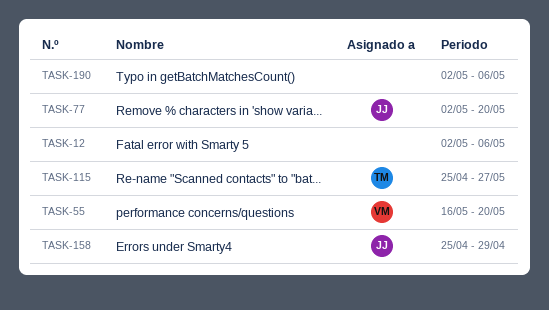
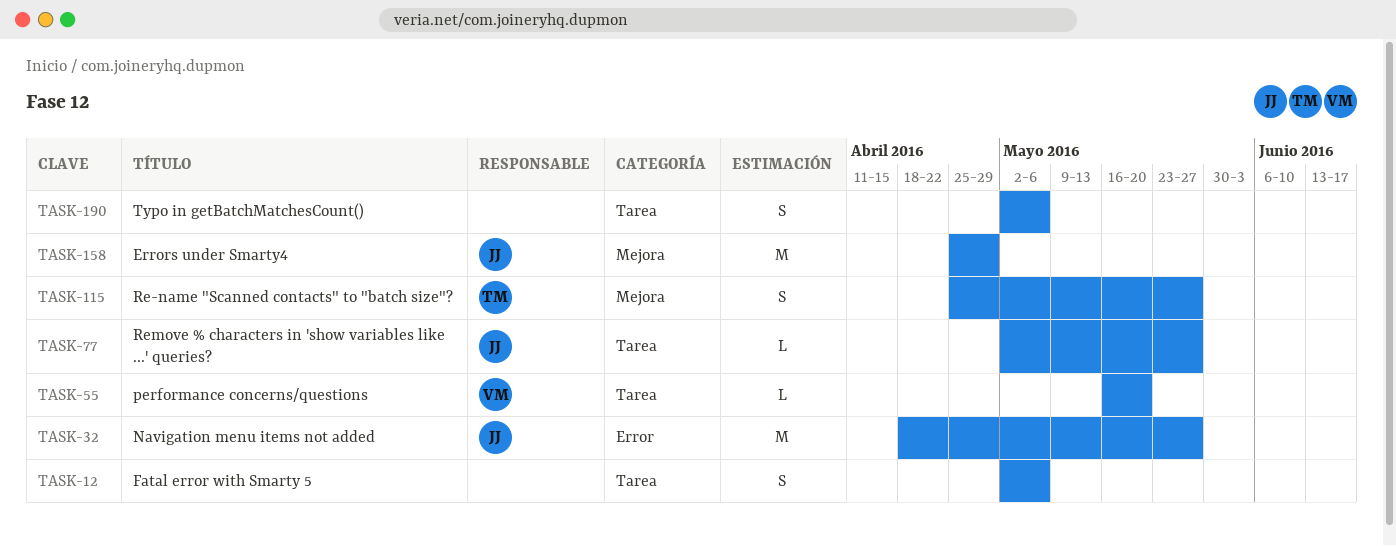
TASK-32: none -> present
TASK-77, due: May 20 -> May 27

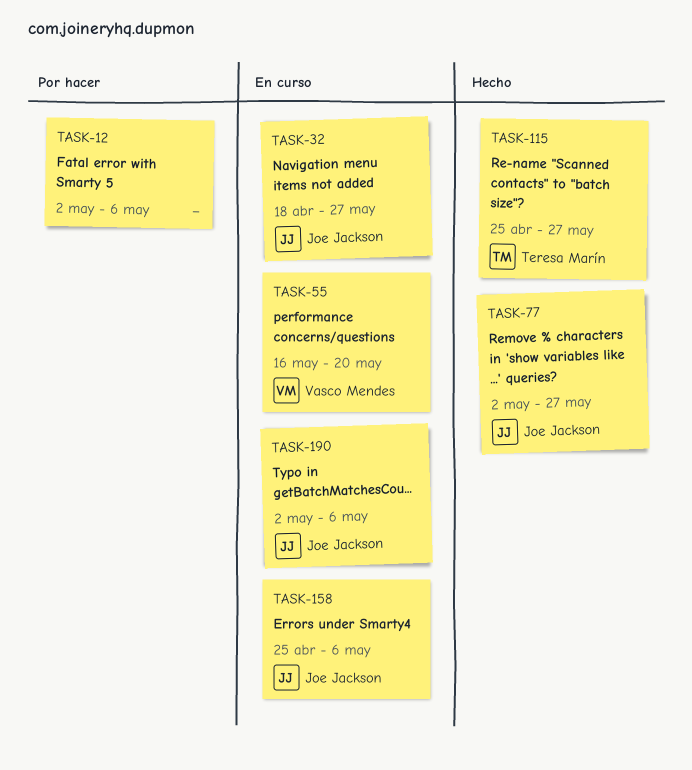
TASK-158, due: Apr 29 -> May 6
TASK-190, owner: none -> Joe Jackson

